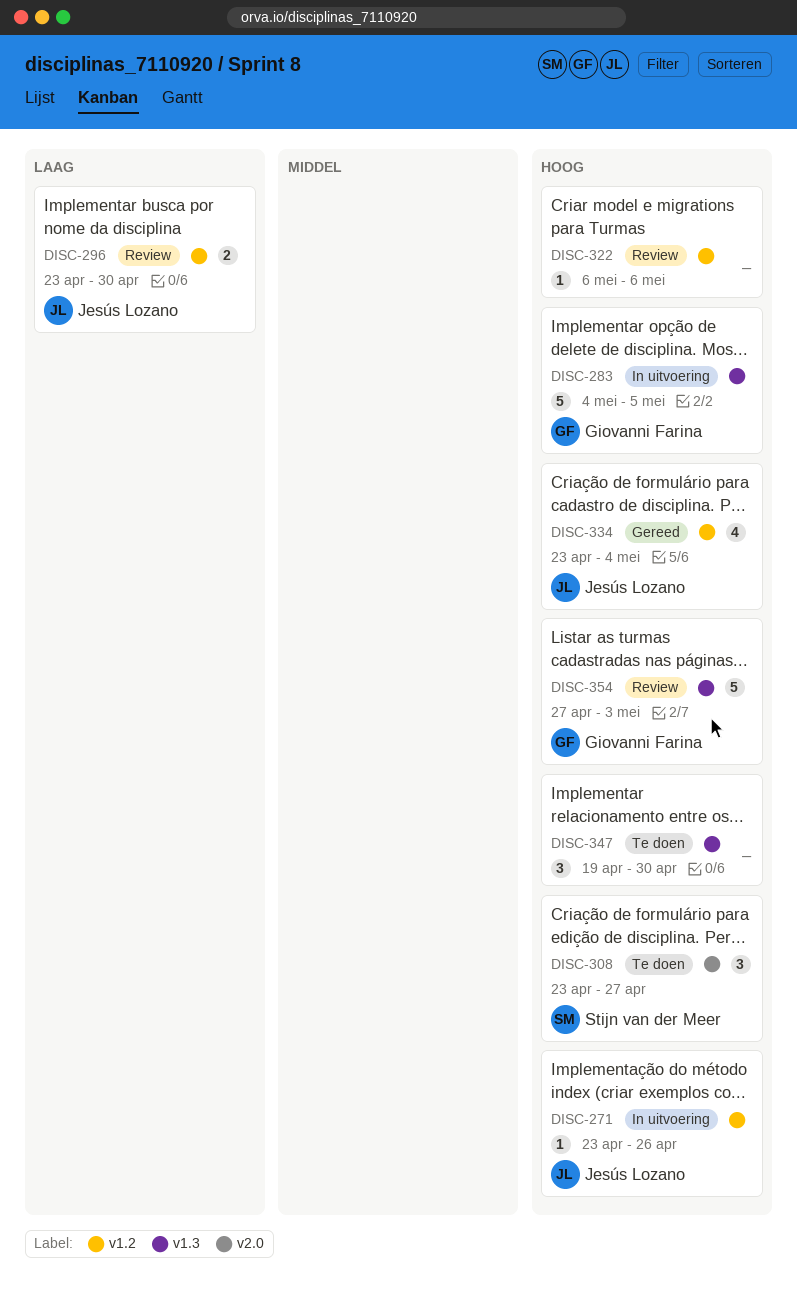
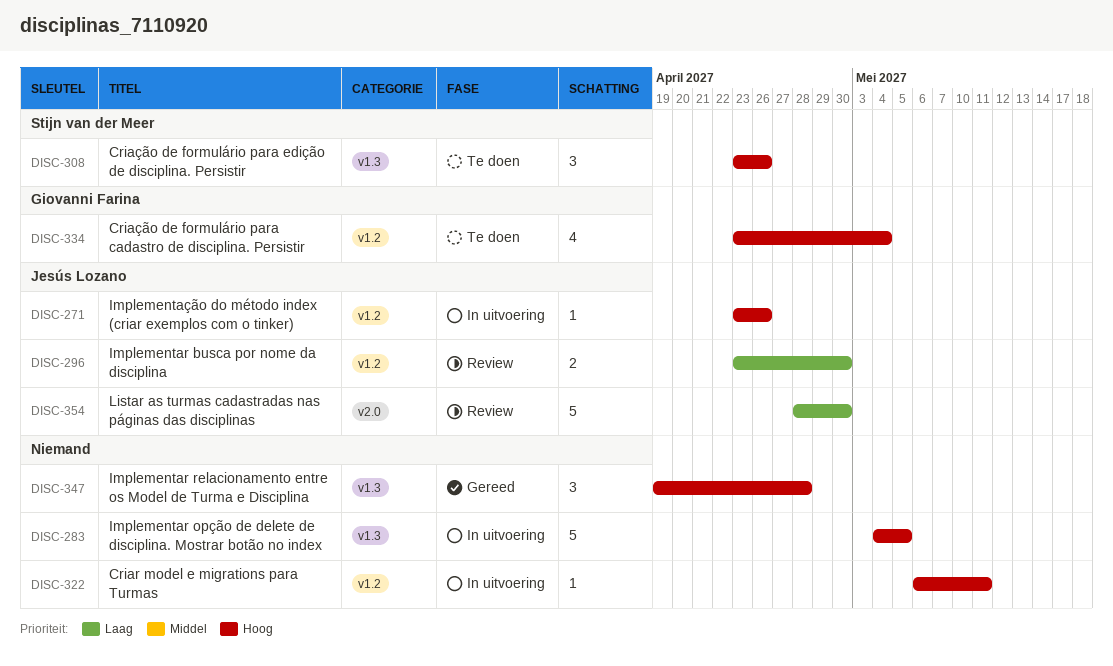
DISC-283, owner: Giovanni Farina -> none
DISC-308, label: v2.0 -> v1.3
DISC-308, due: Apr 27 -> Apr 26
DISC-322, status: Review -> In uitvoering
DISC-322, due: May 6 -> May 11
DISC-334, status: Gereed -> Te doen
DISC-334, owner: Jesús Lozano -> Giovanni Farina
DISC-347, status: Te doen -> Gereed
DISC-347, due: Apr 30 -> Apr 28
DISC-354, owner: Giovanni Farina -> Jesús Lozano
DISC-354, priority: Hoog -> Laag
DISC-354, label: v1.3 -> v2.0
DISC-354, start: Apr 27 -> Apr 28
DISC-354, due: May 3 -> Apr 30

